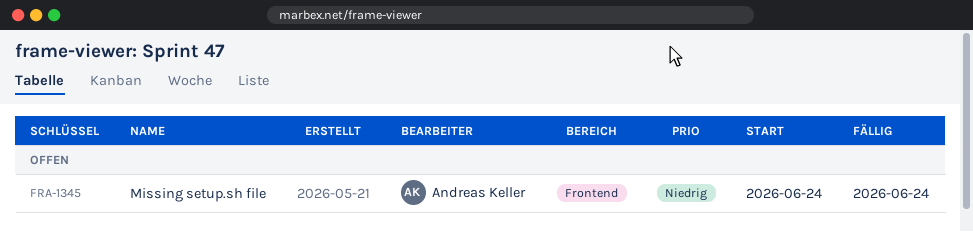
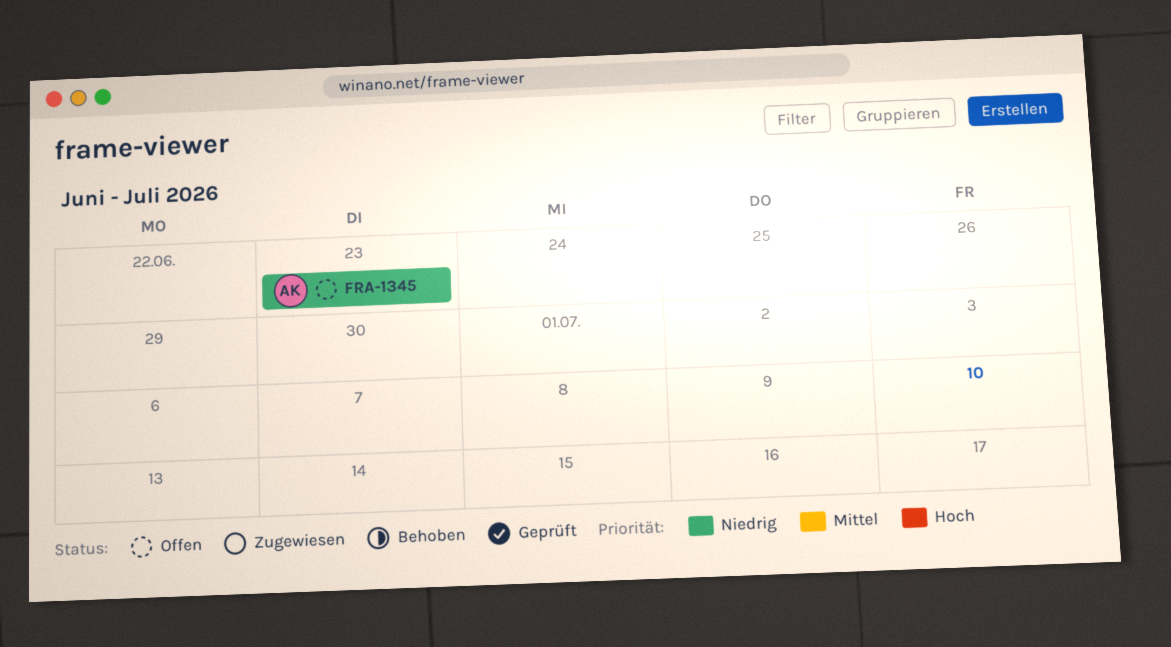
FRA-1345, start: Jun 24 -> Jun 23
FRA-1345, due: Jun 24 -> Jun 23

